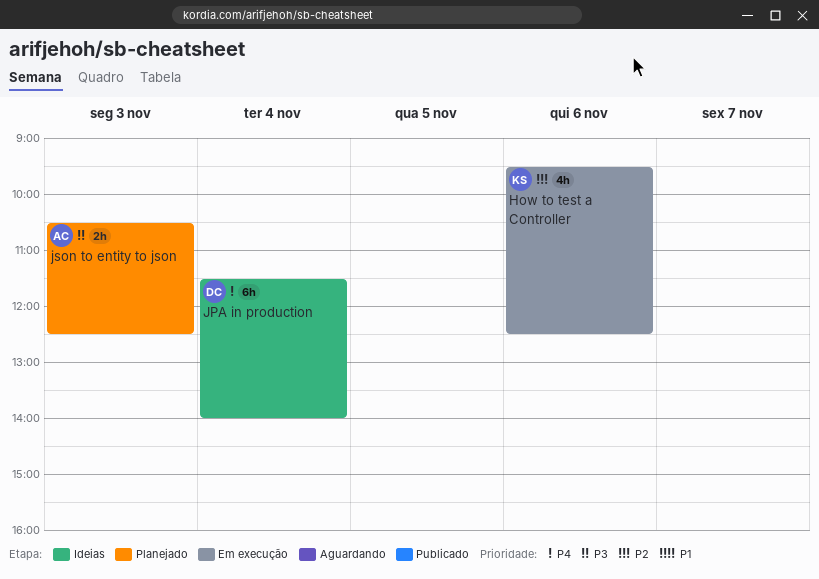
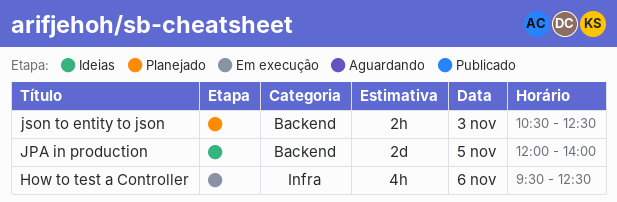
JPA in production, estimate: 6h -> 2d
JPA in production, day: Nov 4 -> Nov 5
JPA in production, begins: 11:30 -> 12:00

